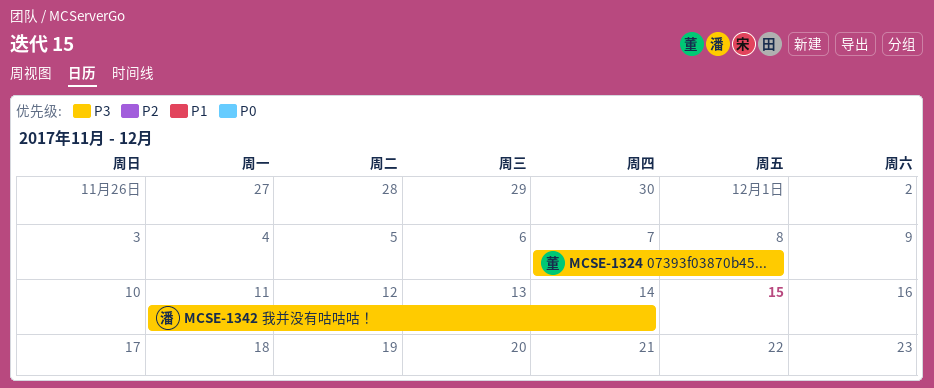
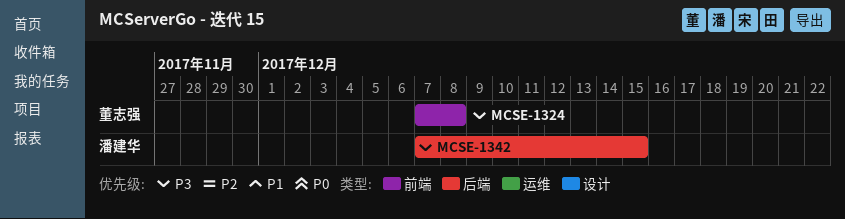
MCSE-1342, start: Dec 11 -> Dec 7
MCSE-1342, due: Dec 14 -> Dec 15

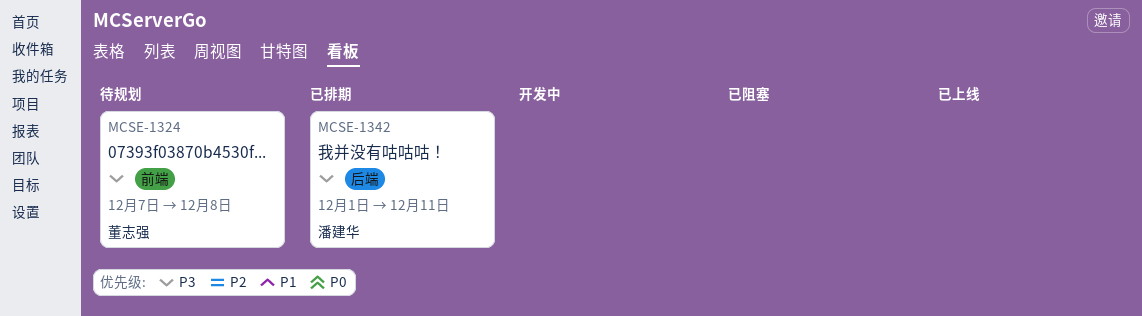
MCSE-1342, start: Dec 7 -> Dec 1
MCSE-1342, due: Dec 15 -> Dec 11

